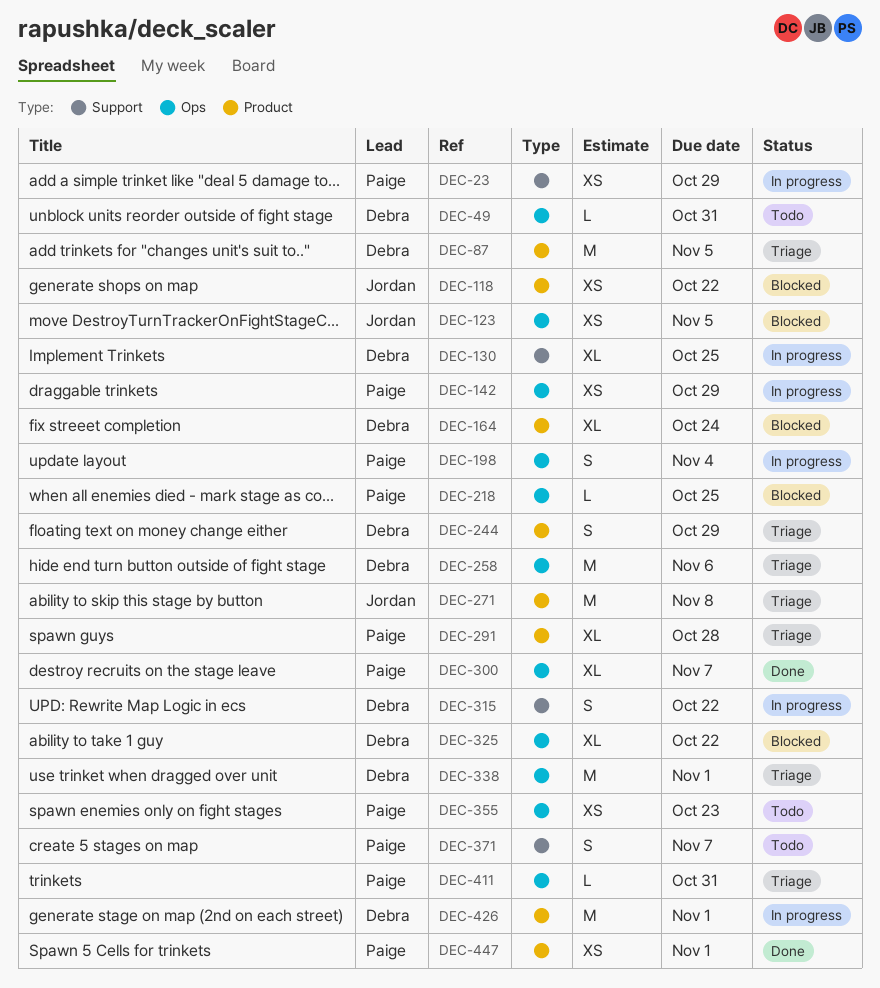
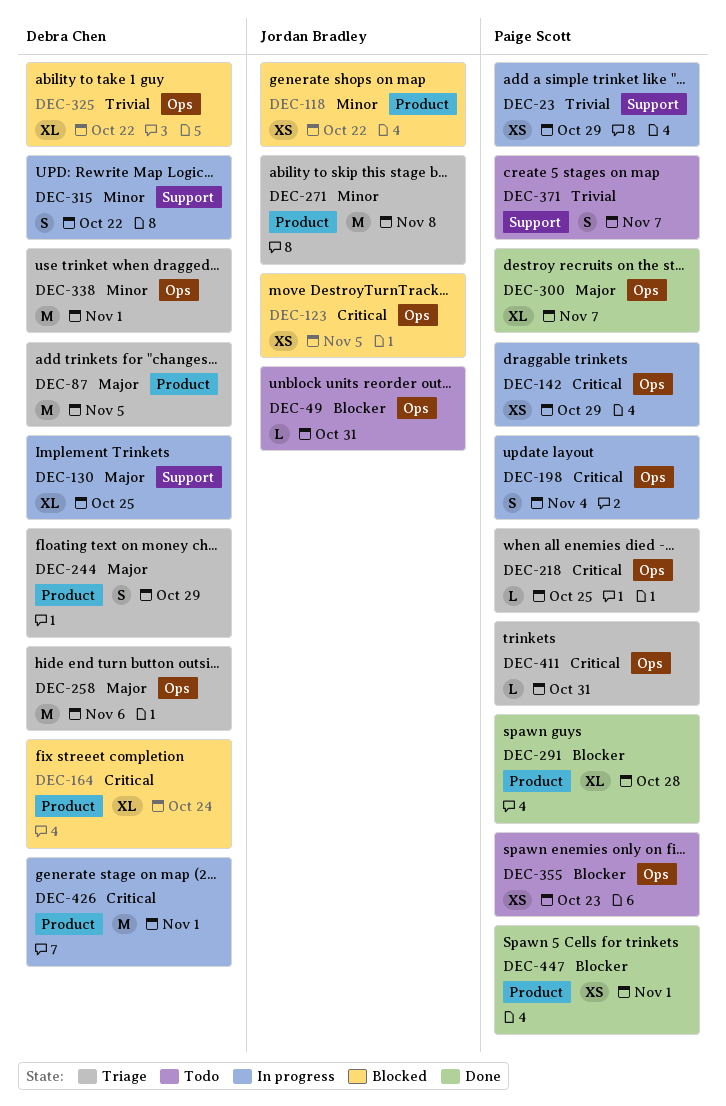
DEC-49, owner: Debra Chen -> Jordan Bradley
DEC-218, status: Blocked -> Triage
DEC-291, status: Triage -> Done

